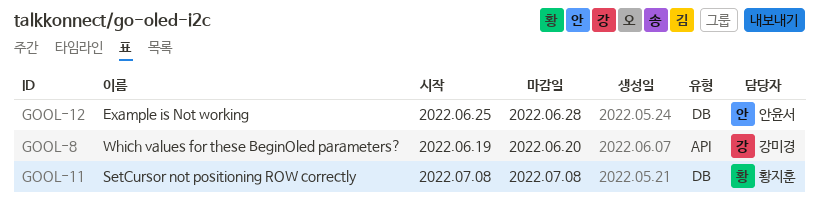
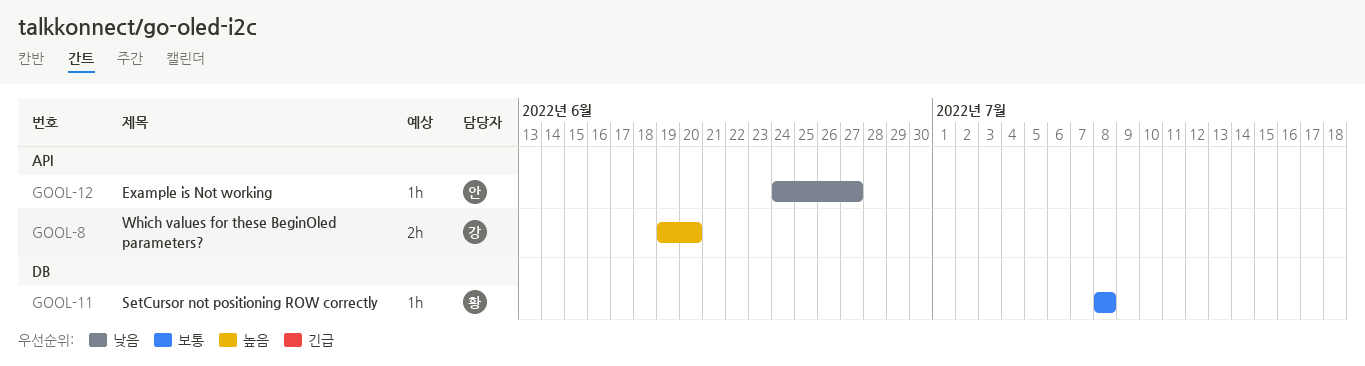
GOOL-12, label: DB -> API
GOOL-12, start: Jun 25 -> Jun 24
GOOL-12, due: Jun 28 -> Jun 27

